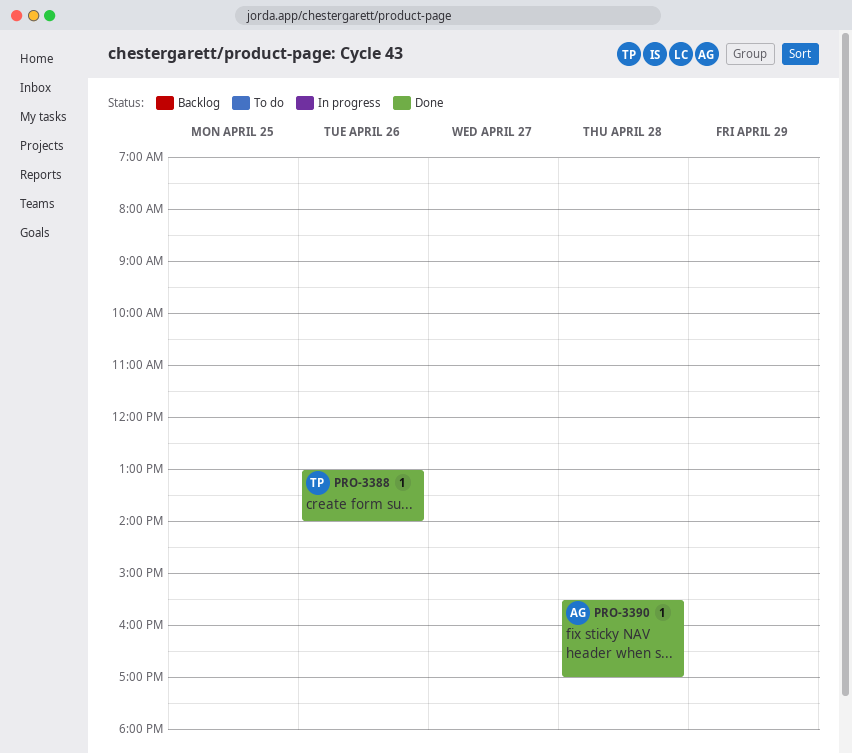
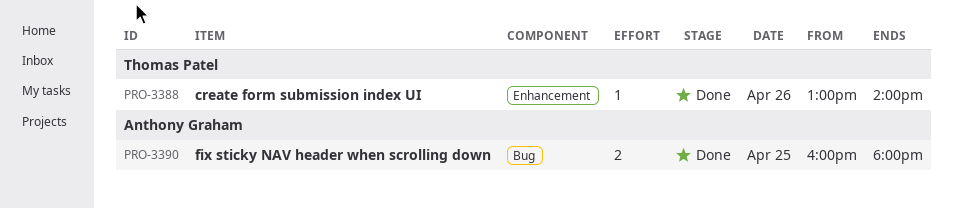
PRO-3390, estimate: 1 -> 2
PRO-3390, day: Apr 28 -> Apr 25
PRO-3390, begins: 15:30 -> 16:00
PRO-3390, ends: 17:00 -> 18:00

